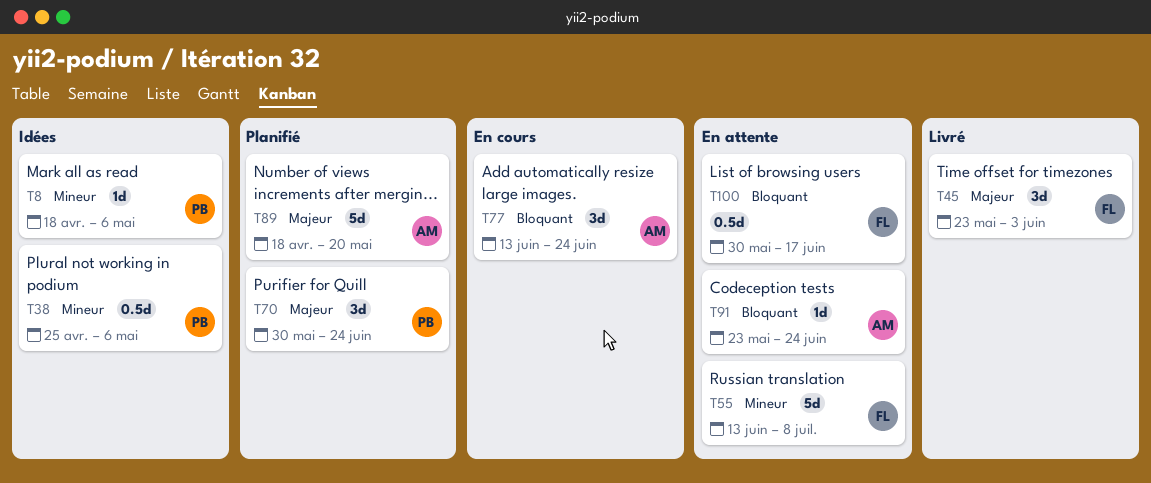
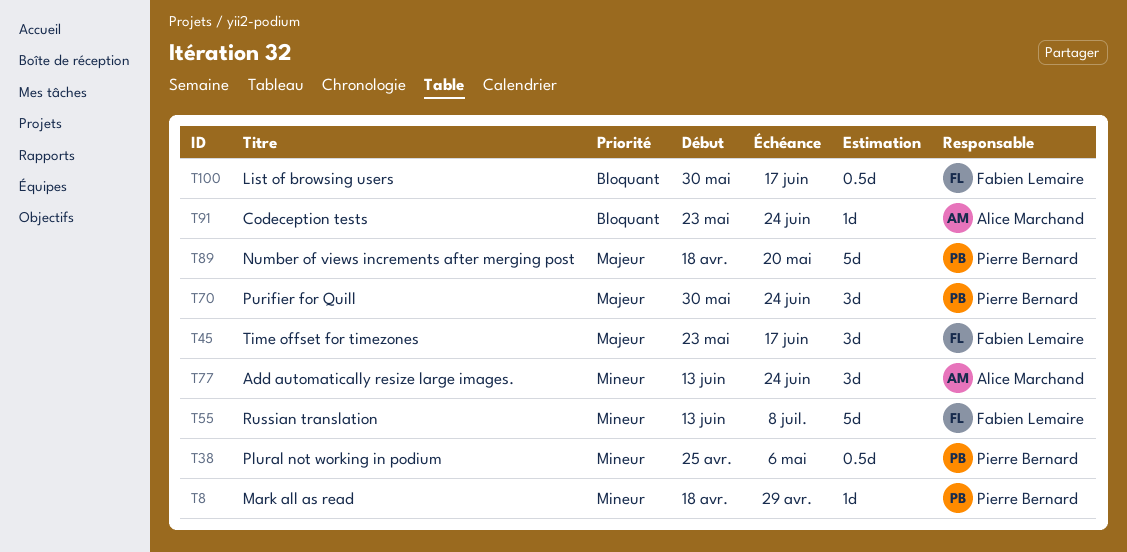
T8, due: May 6 -> Apr 29
T45, due: Jun 3 -> Jun 17
T77, priority: Bloquant -> Mineur
T89, owner: Alice Marchand -> Pierre Bernard

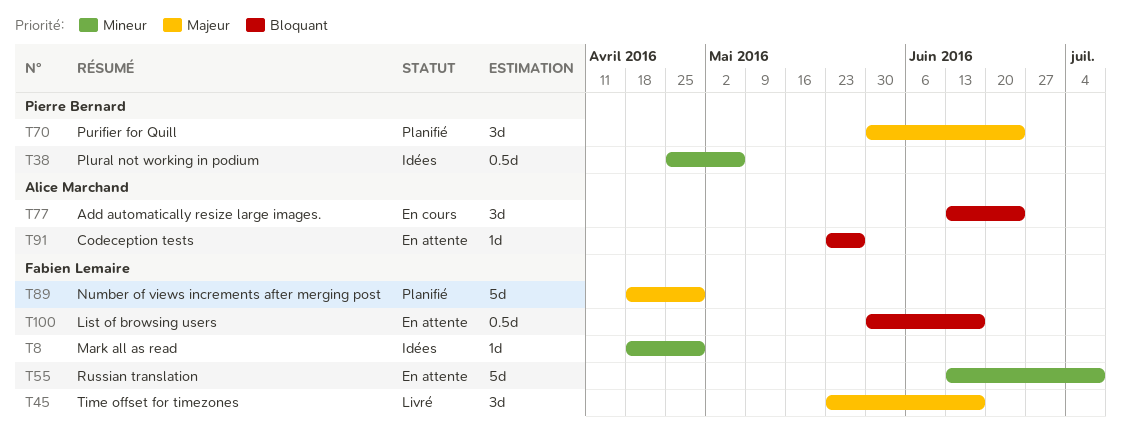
T8, owner: Pierre Bernard -> Fabien Lemaire
T77, priority: Mineur -> Bloquant
T89, owner: Pierre Bernard -> Fabien Lemaire
T89, due: May 20 -> Apr 29
T91, due: Jun 24 -> May 27

